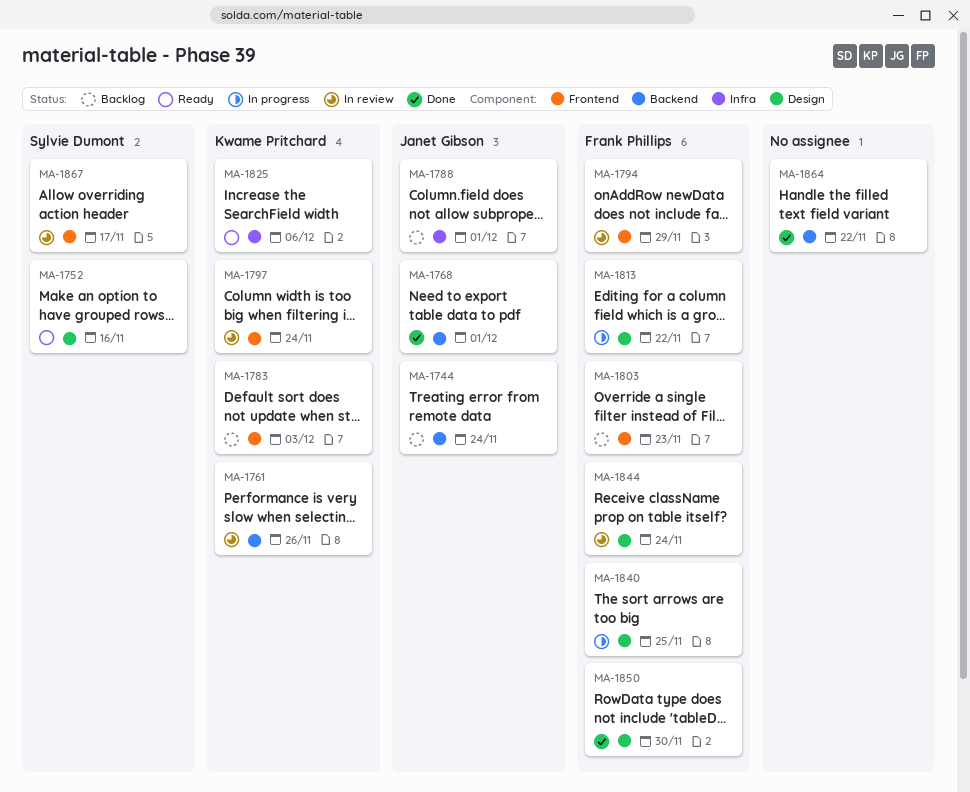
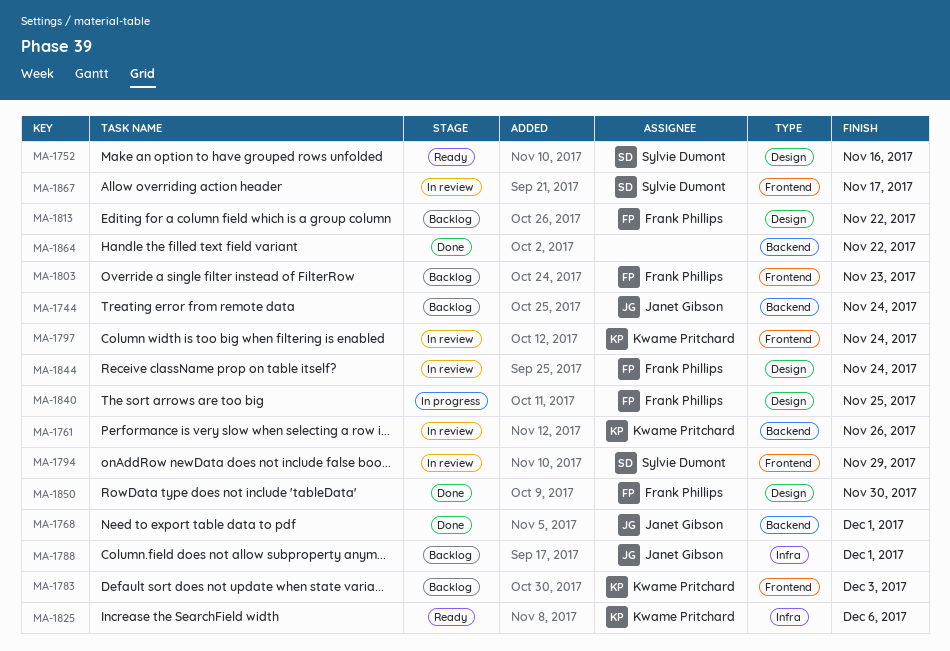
MA-1794, owner: Frank Phillips -> Sylvie Dumont
MA-1813, status: In progress -> Backlog

